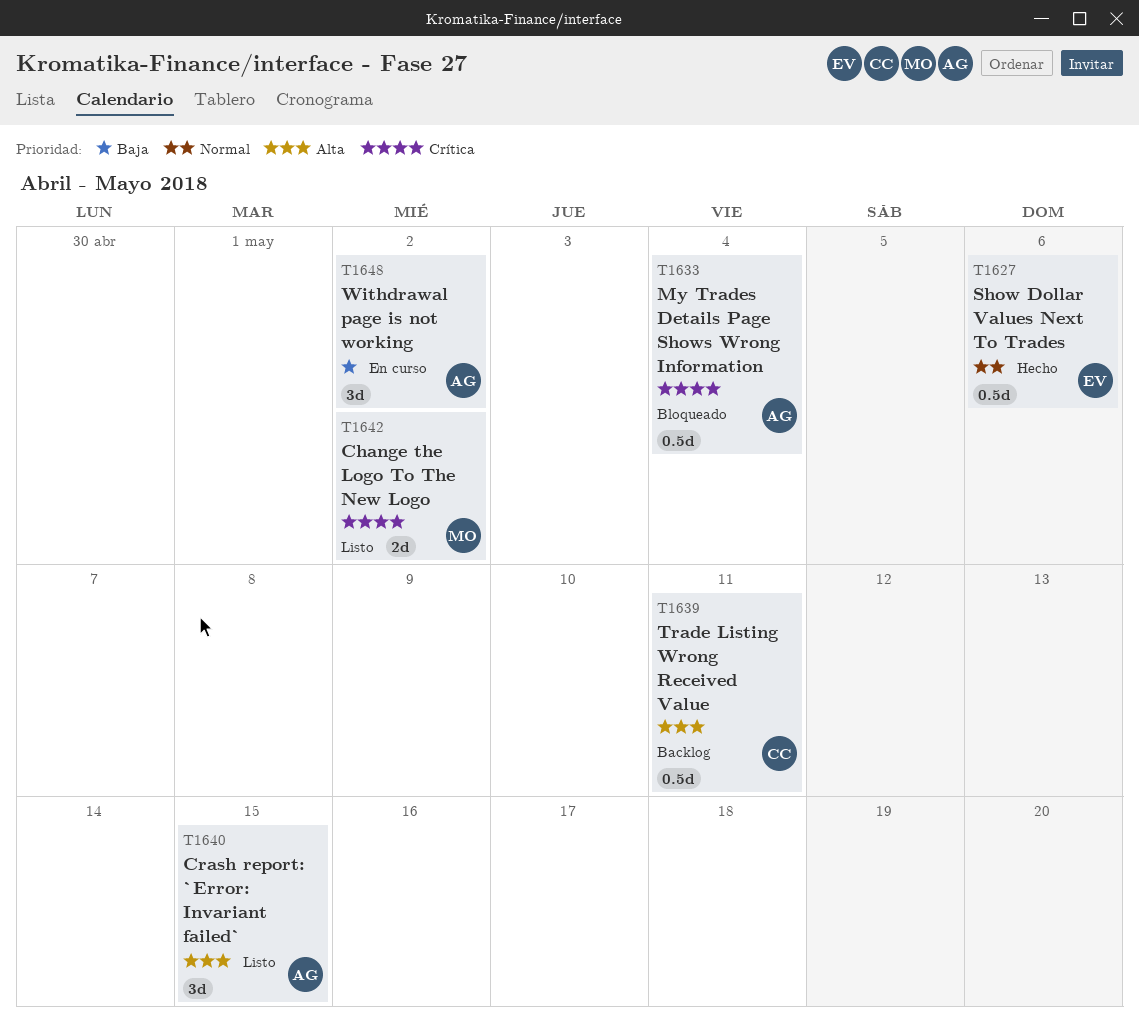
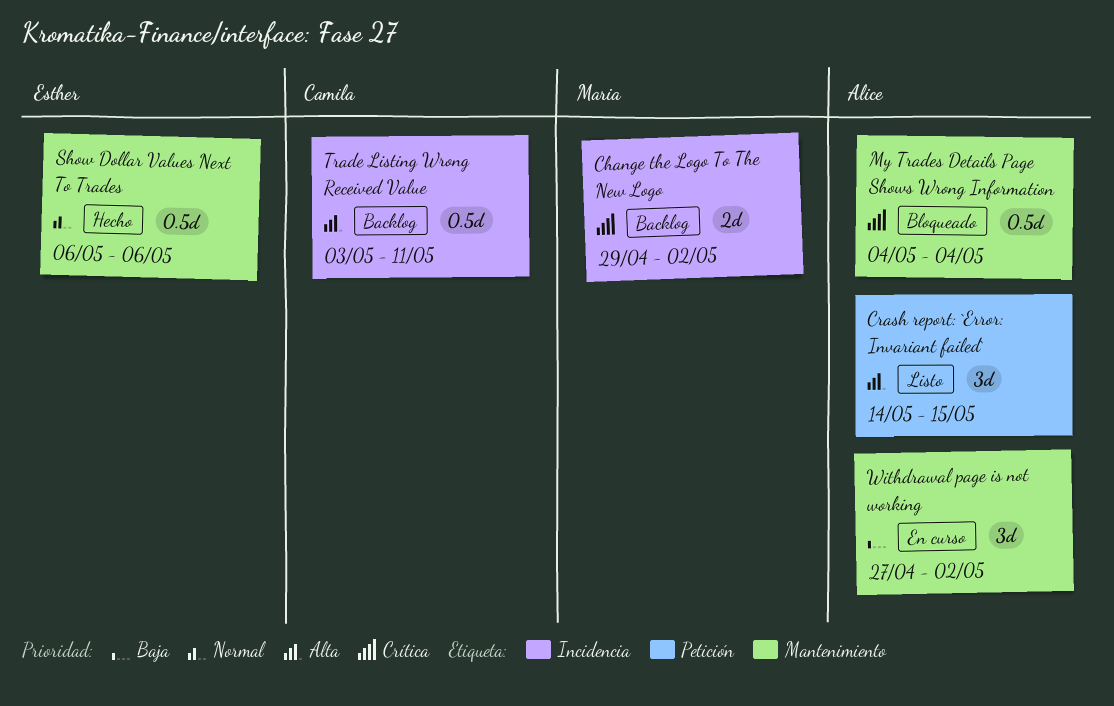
Change the Logo To The New Logo, status: Listo -> Backlog

